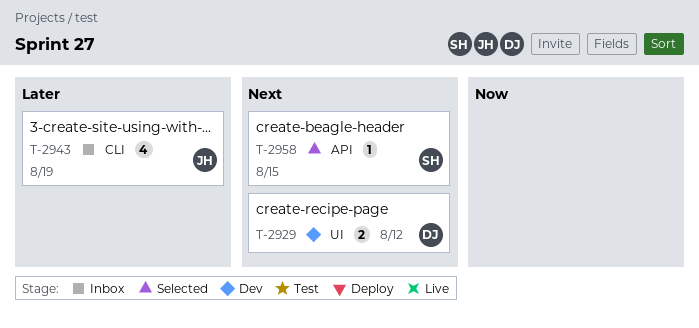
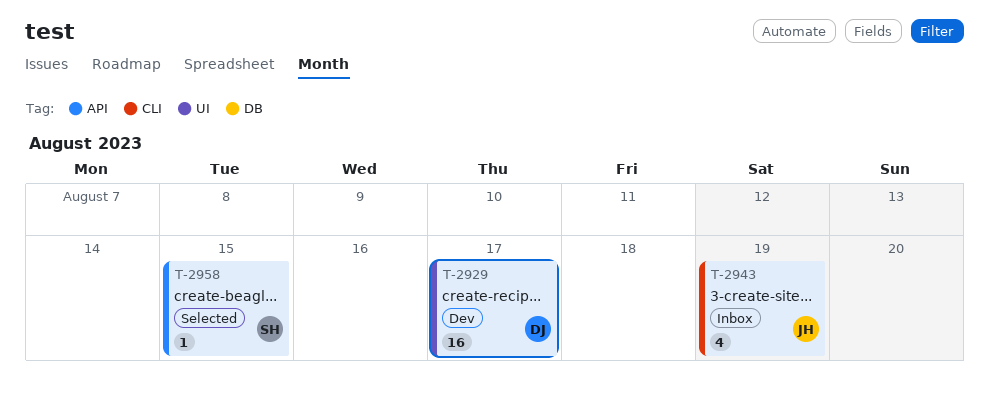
T-2929, estimate: 2 -> 16
T-2929, due: Aug 12 -> Aug 17

